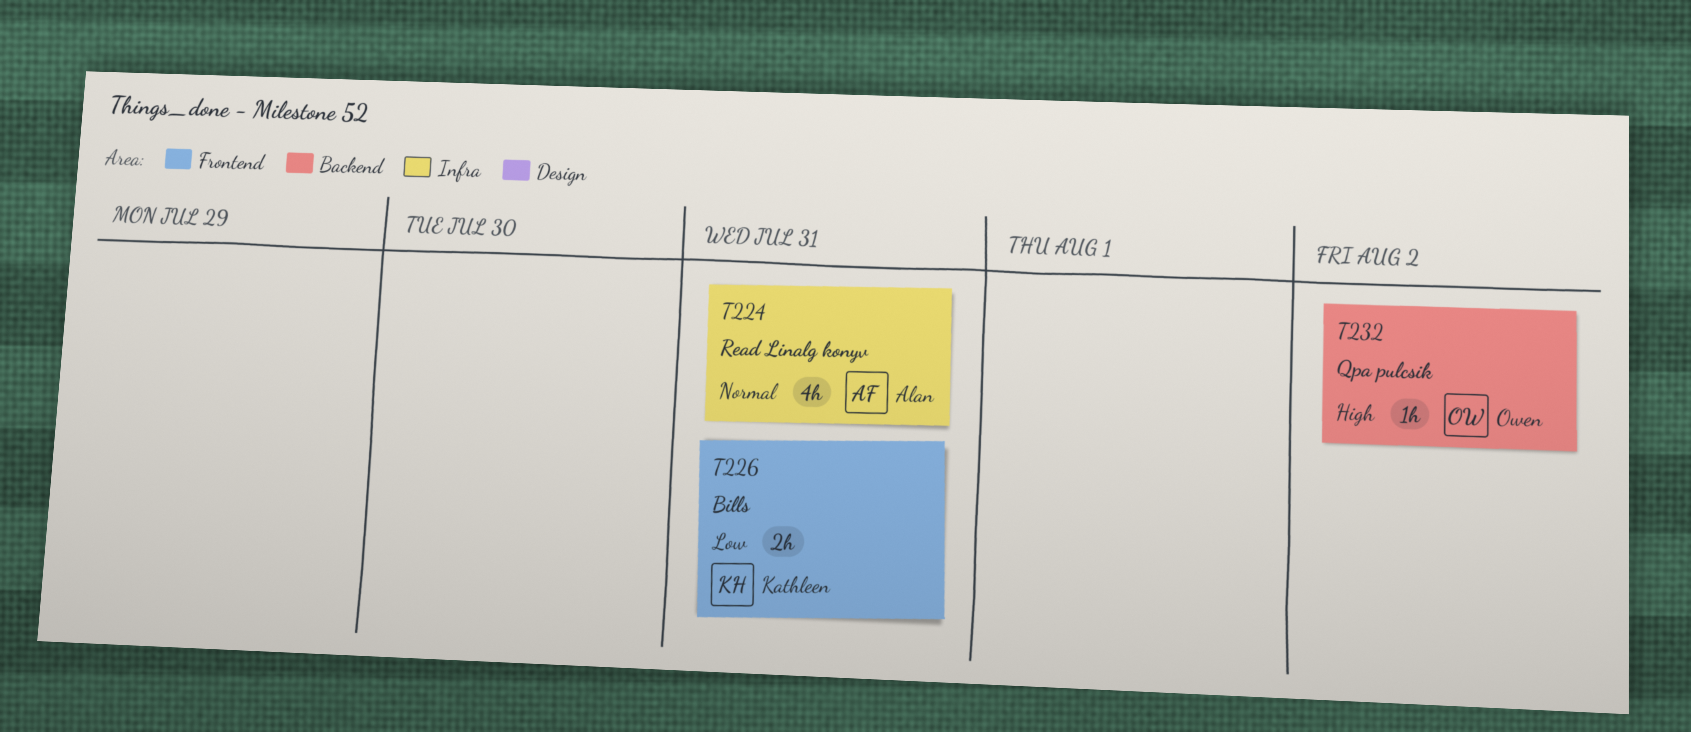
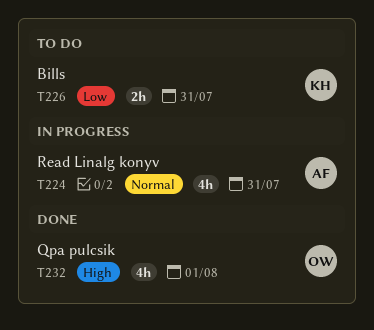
T232, estimate: 1h -> 4h
T232, due: Aug 2 -> Aug 1

